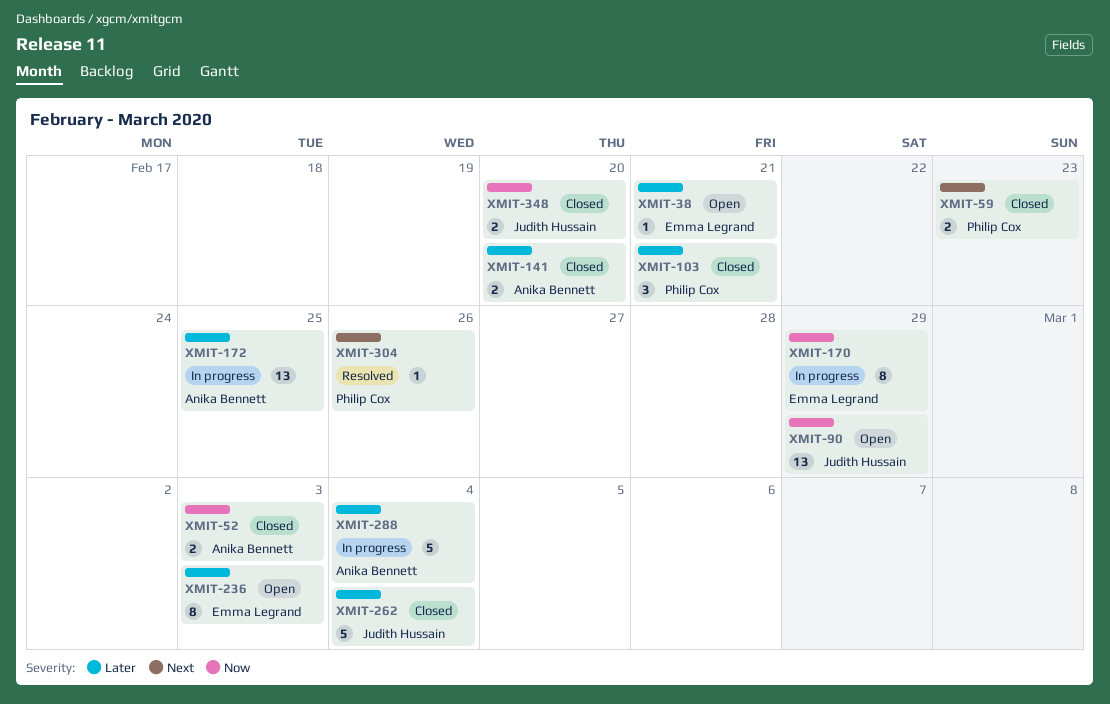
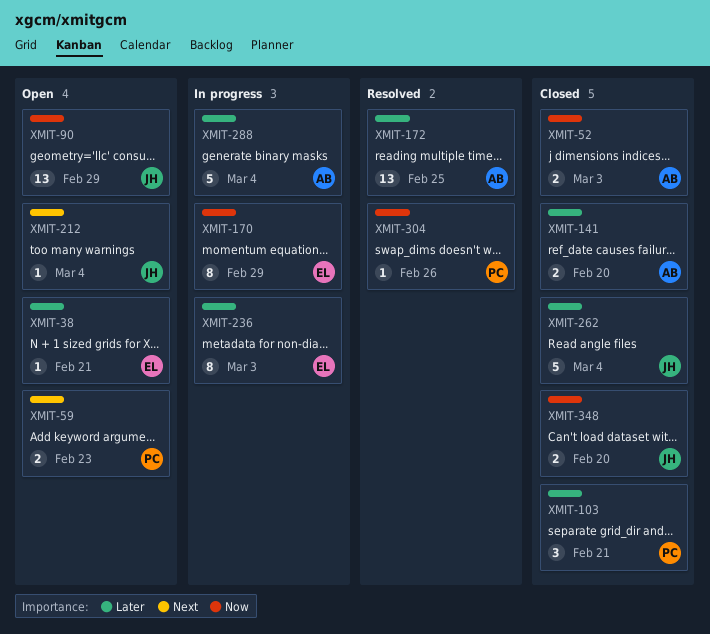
XMIT-59, status: Closed -> Open
XMIT-172, status: In progress -> Resolved
XMIT-212: none -> present
XMIT-236, status: Open -> In progress
XMIT-304, priority: Next -> Now

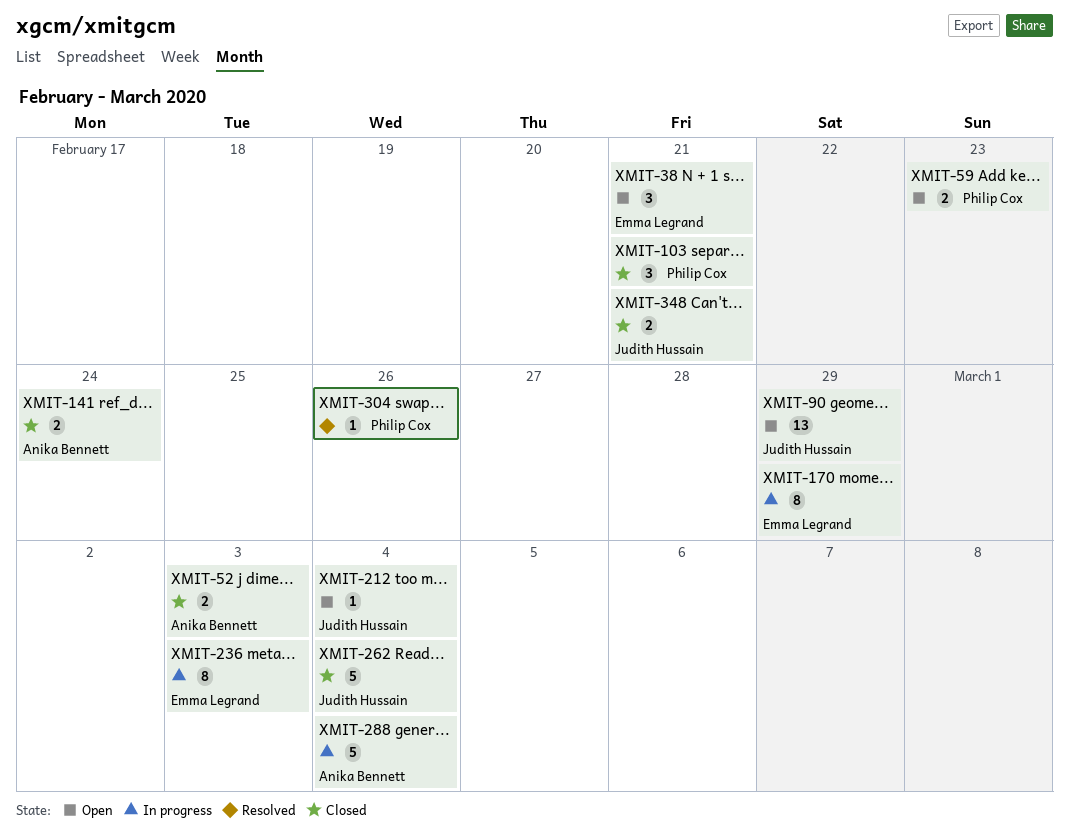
XMIT-38, estimate: 1 -> 3
XMIT-141, due: Feb 20 -> Feb 24
XMIT-172: present -> none
XMIT-348, due: Feb 20 -> Feb 21

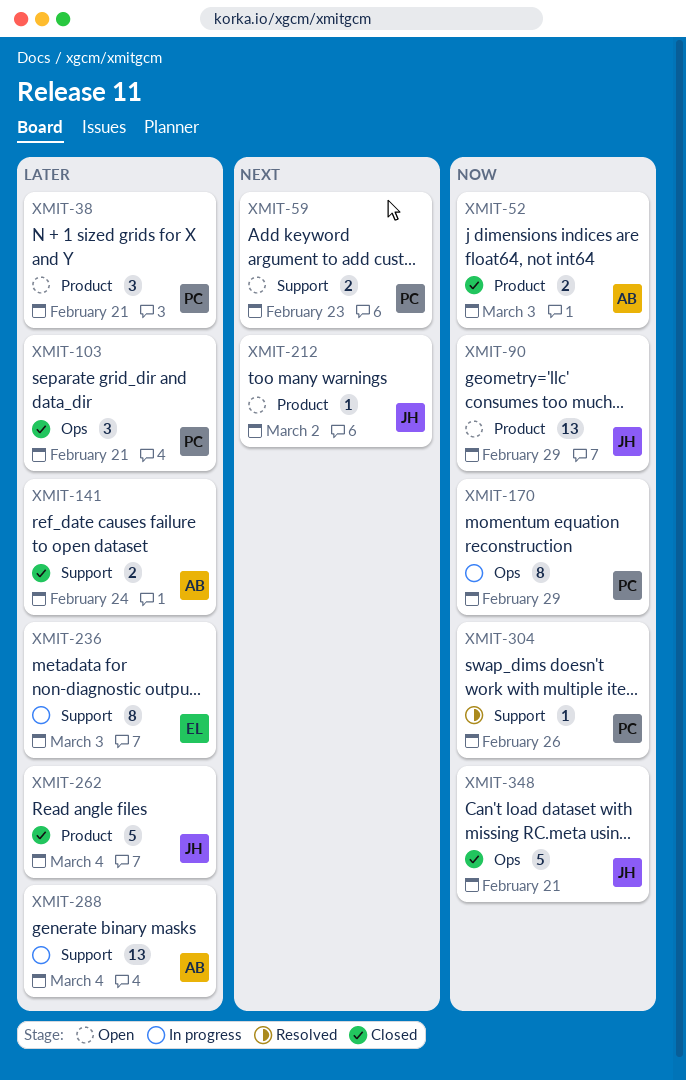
XMIT-38, owner: Emma Legrand -> Philip Cox
XMIT-170, owner: Emma Legrand -> Philip Cox
XMIT-212, due: Mar 4 -> Mar 2
XMIT-288, estimate: 5 -> 13
XMIT-348, estimate: 2 -> 5

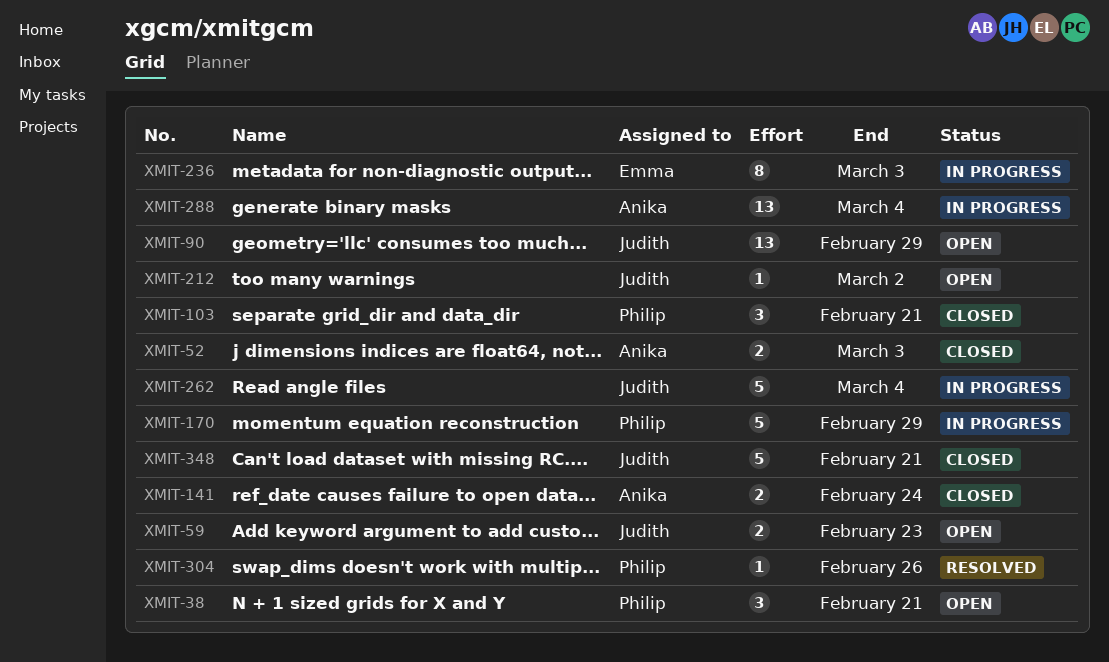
XMIT-59, owner: Philip -> Judith
XMIT-170, estimate: 8 -> 5
XMIT-262, status: Closed -> In progress

